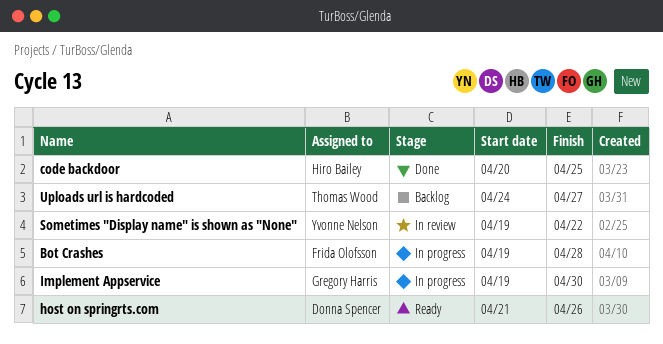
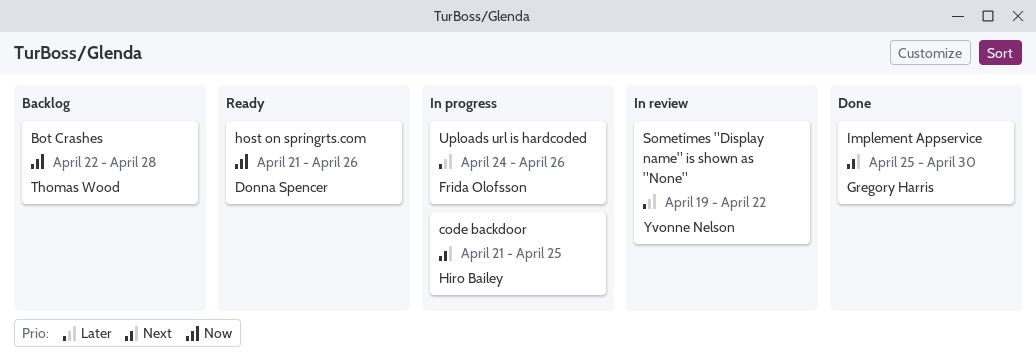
Bot Crashes, status: In progress -> Backlog
Bot Crashes, owner: Frida Olofsson -> Thomas Wood
Bot Crashes, start: Apr 19 -> Apr 22
code backdoor, status: Done -> In progress
code backdoor, start: Apr 20 -> Apr 21
Implement Appservice, status: In progress -> Done
Implement Appservice, start: Apr 19 -> Apr 25
Uploads url is hardcoded, status: Backlog -> In progress
Uploads url is hardcoded, owner: Thomas Wood -> Frida Olofsson
Uploads url is hardcoded, due: Apr 27 -> Apr 26

